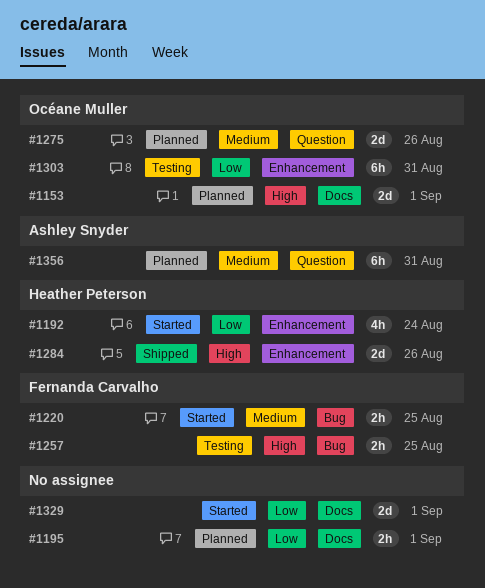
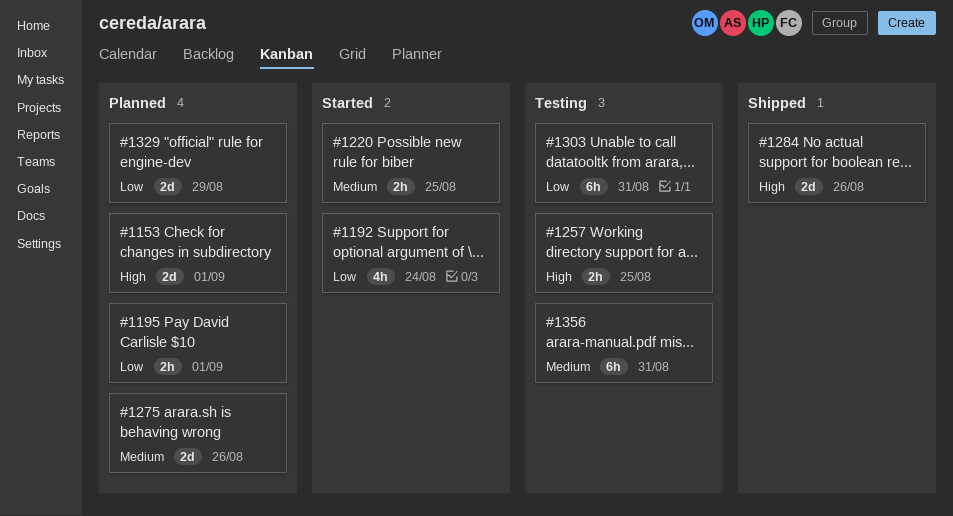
#1329, status: Started -> Planned
#1329, due: Sep 1 -> Aug 29
#1356, status: Planned -> Testing

